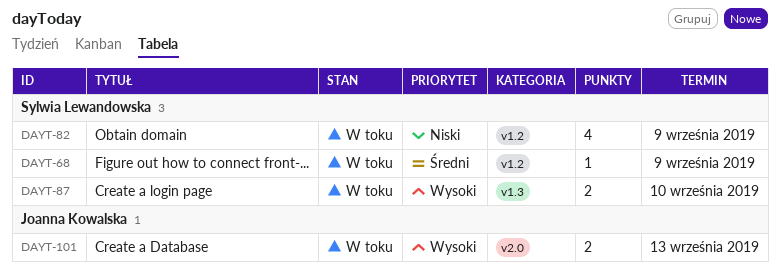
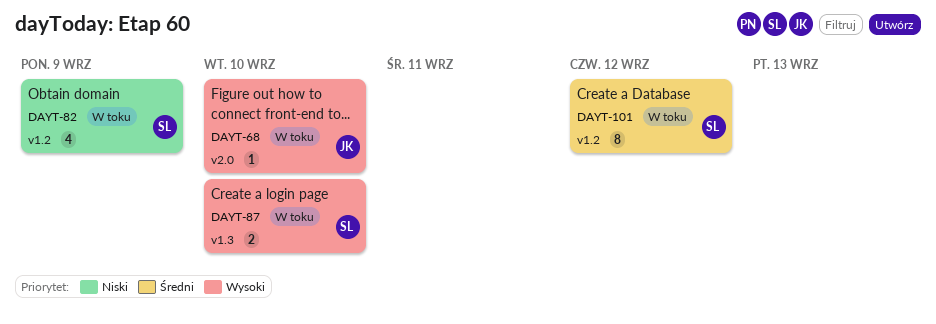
DAYT-68, owner: Sylwia Lewandowska -> Joanna Kowalska
DAYT-68, priority: Średni -> Wysoki
DAYT-68, label: v1.2 -> v2.0
DAYT-68, due: Sep 9 -> Sep 10
DAYT-101, owner: Joanna Kowalska -> Sylwia Lewandowska
DAYT-101, priority: Wysoki -> Średni
DAYT-101, label: v2.0 -> v1.2
DAYT-101, estimate: 2 -> 8
DAYT-101, due: Sep 13 -> Sep 12

